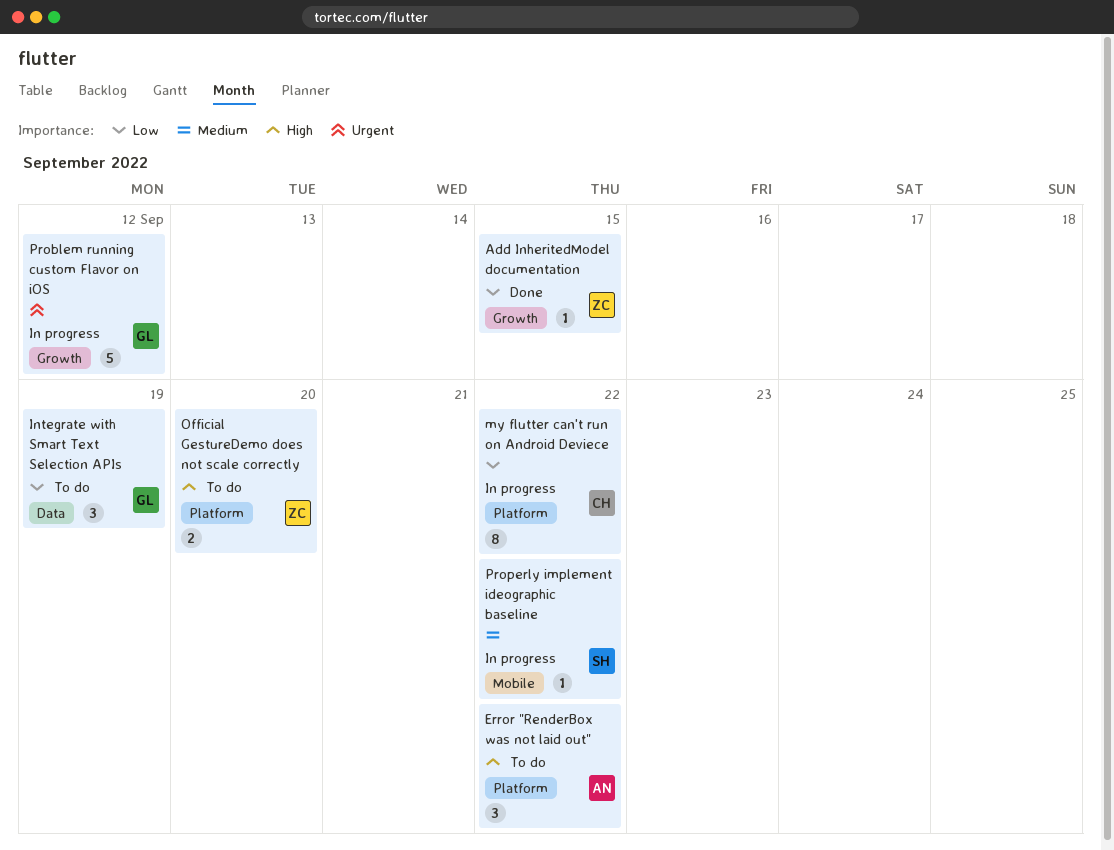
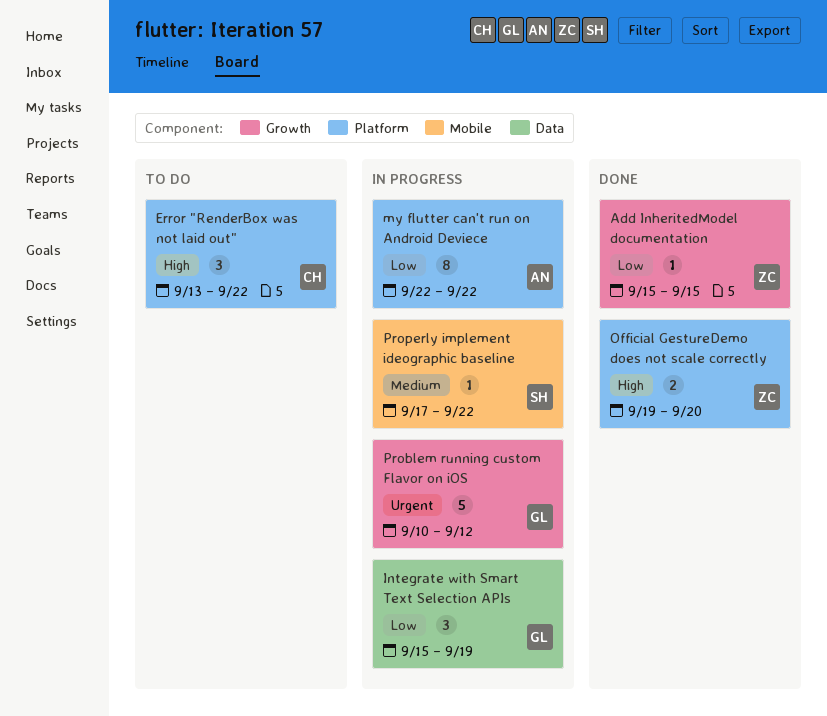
Error "RenderBox was not laid out", owner: AN -> CH
Integrate with Smart Text Selection APIs, status: To do -> In progress
my flutter can't run on Android Deviece, owner: CH -> AN
Official GestureDemo does not scale correctly, status: To do -> Done

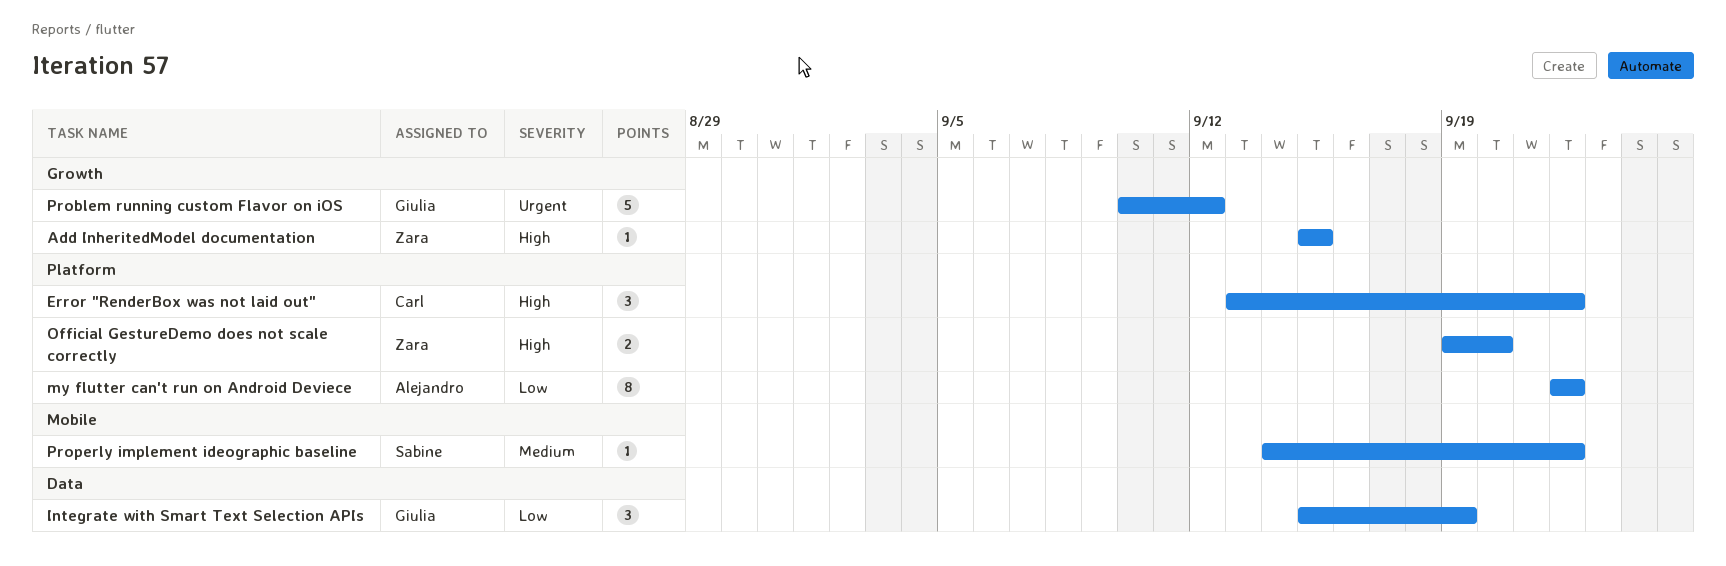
Add InheritedModel documentation, priority: Low -> High
Properly implement ideographic baseline, start: Sep 17 -> Sep 14

